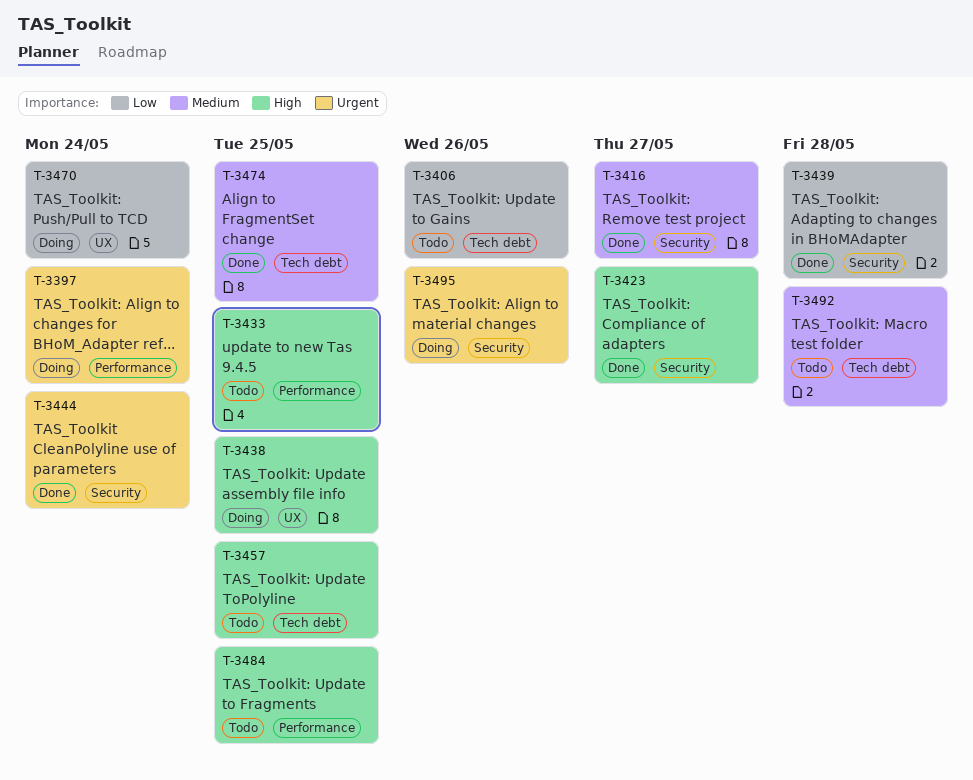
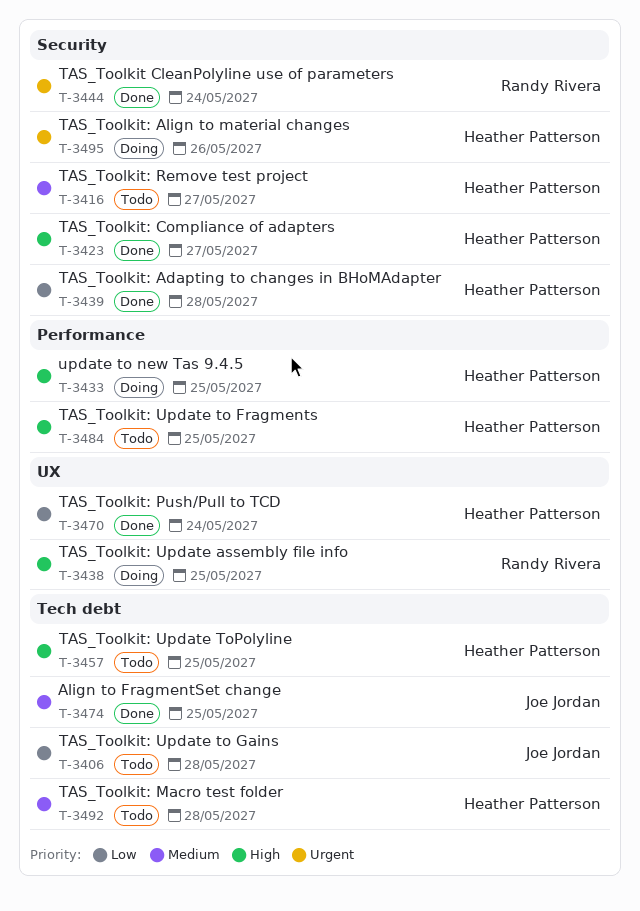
T-3397: present -> none
T-3406, due: May 26 -> May 28
T-3416, status: Done -> Todo
T-3433, status: Todo -> Doing
T-3470, status: Doing -> Done

